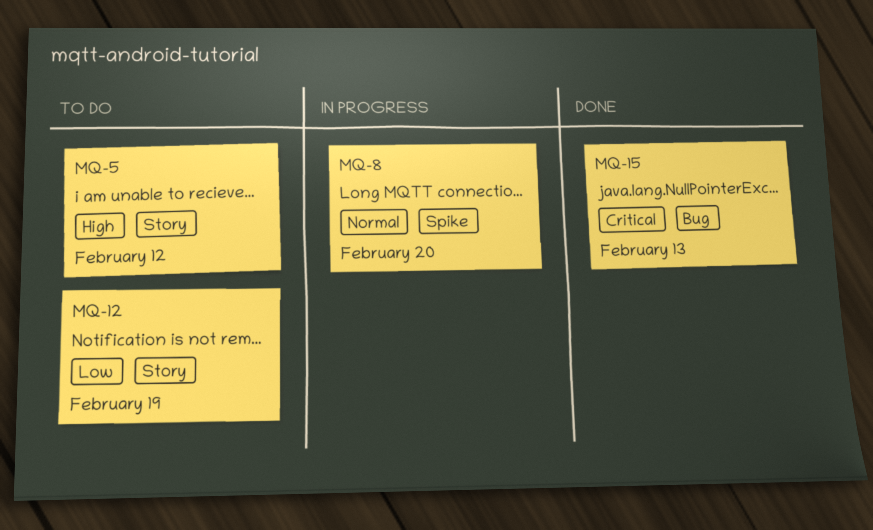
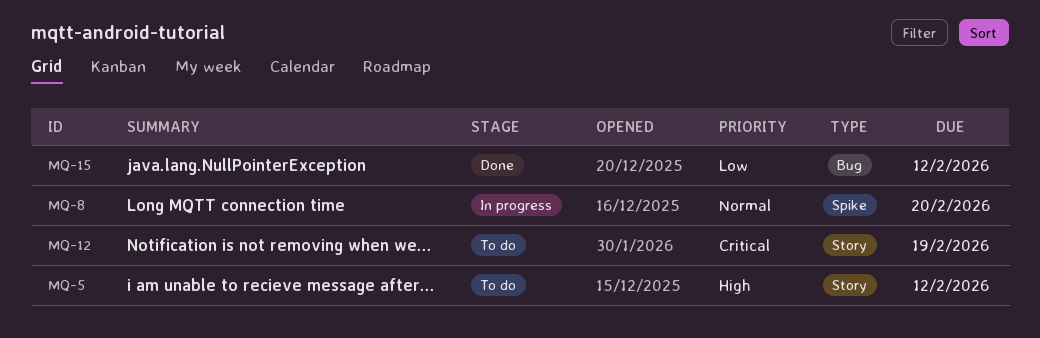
MQ-12, priority: Low -> Critical
MQ-15, priority: Critical -> Low
MQ-15, due: Feb 13 -> Feb 12

